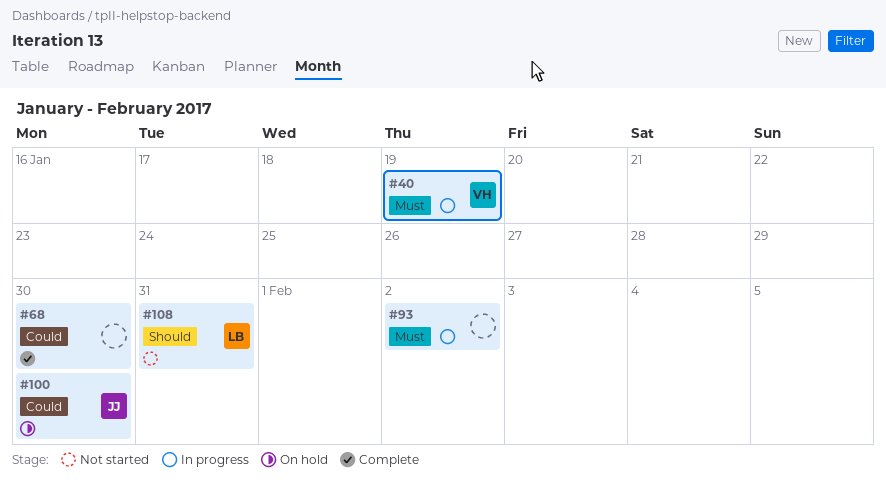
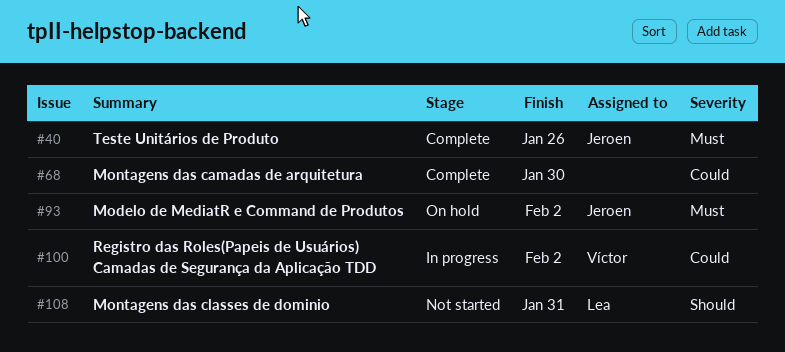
#40, status: In progress -> Complete
#40, owner: Víctor -> Jeroen
#40, due: Jan 19 -> Jan 26
#93, status: In progress -> On hold
#93, owner: none -> Jeroen
#100, status: On hold -> In progress
#100, owner: Jeroen -> Víctor
#100, due: Jan 30 -> Feb 2

